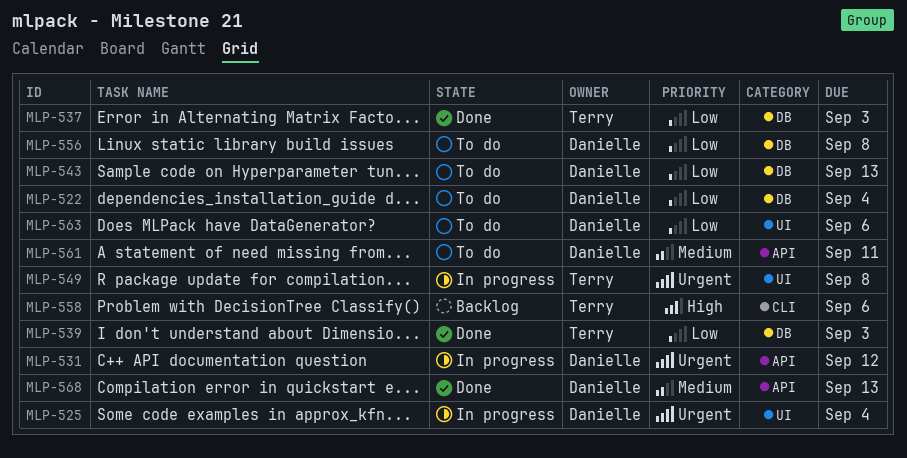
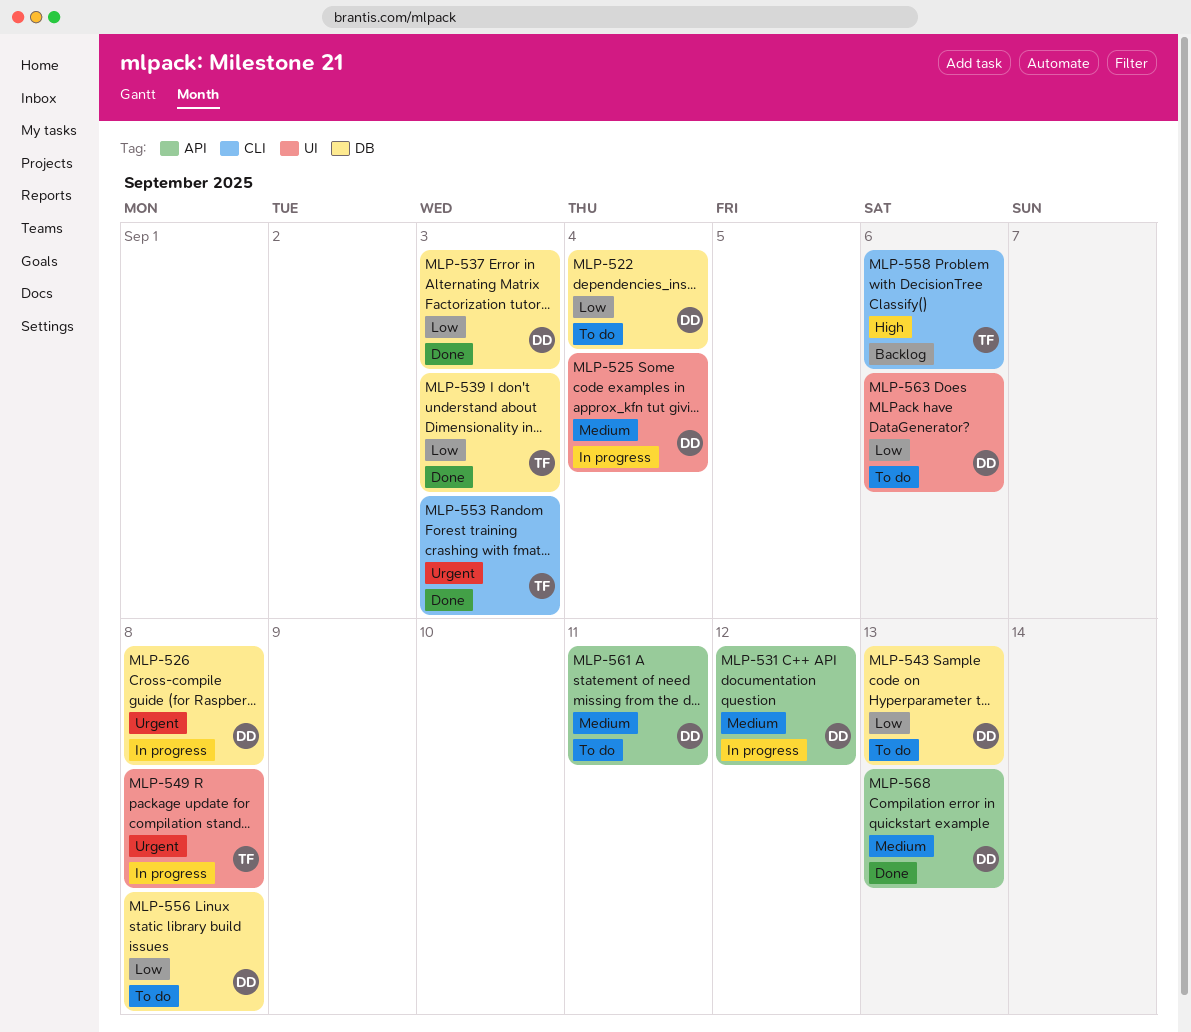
MLP-525, priority: Urgent -> Medium
MLP-526: none -> present
MLP-531, priority: Urgent -> Medium
MLP-537, owner: Terry -> Danielle
MLP-553: none -> present

